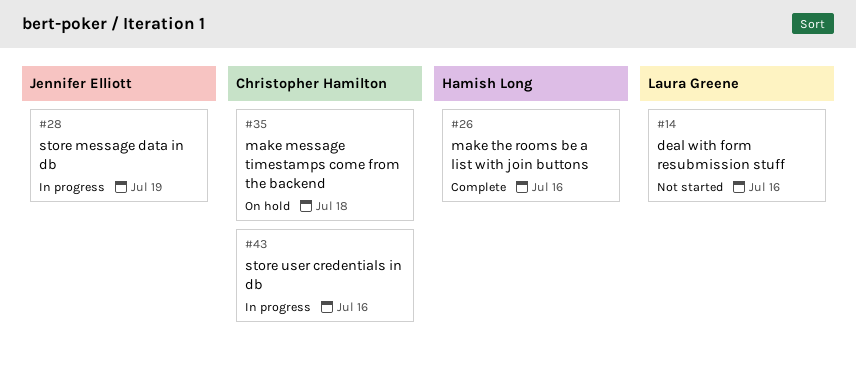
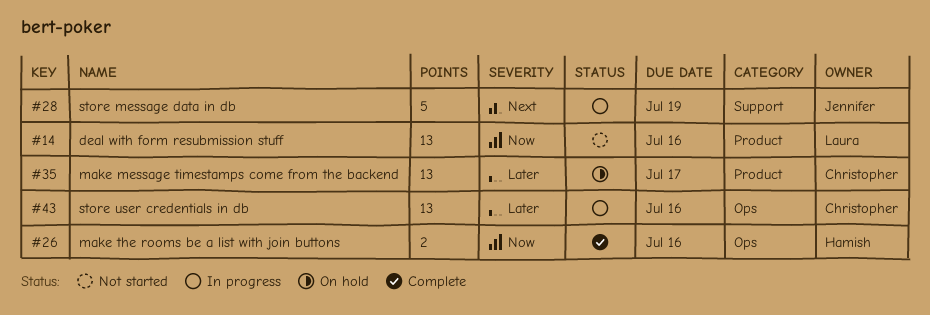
#35, due: Jul 18 -> Jul 17

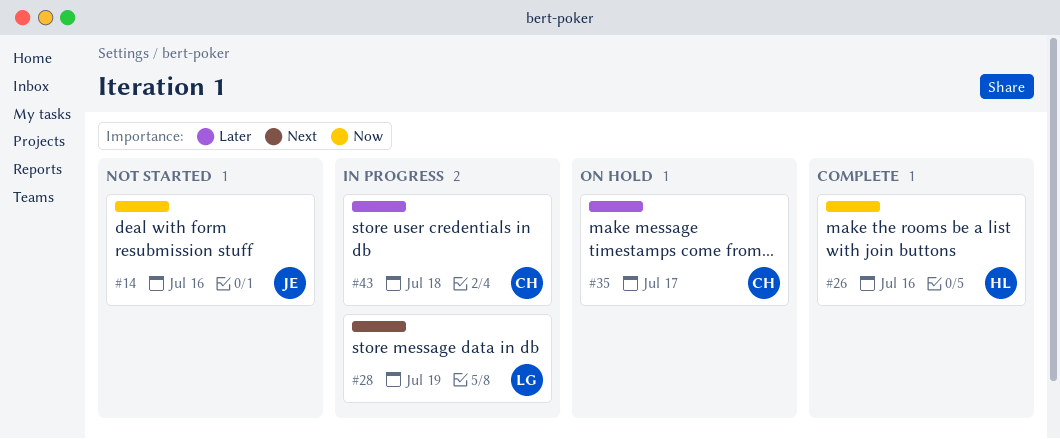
#14, owner: Laura -> Jennifer
#28, owner: Jennifer -> Laura
#43, due: Jul 16 -> Jul 18

